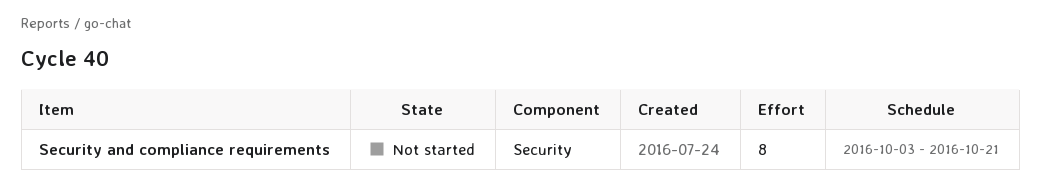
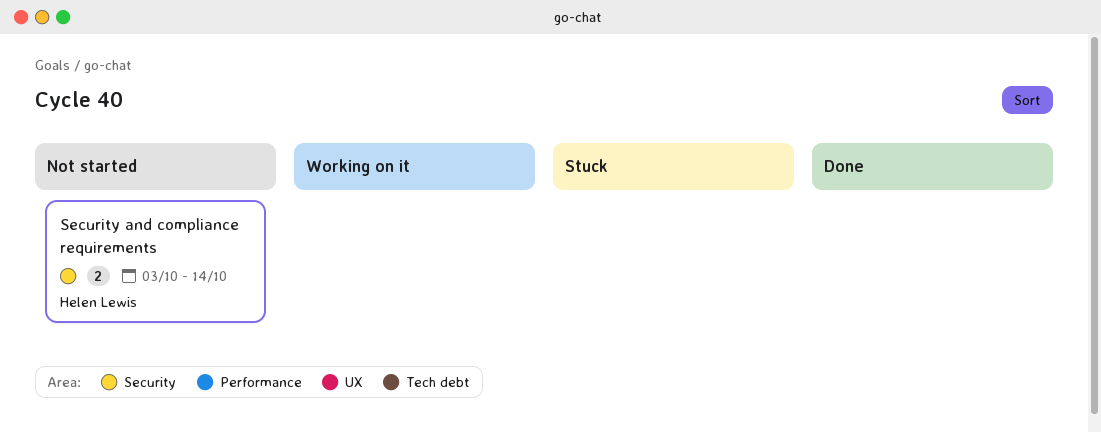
Security and compliance requirements, estimate: 8 -> 2
Security and compliance requirements, due: Oct 21 -> Oct 14

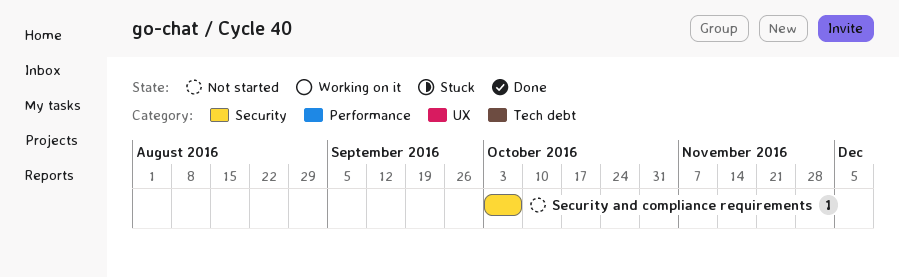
Security and compliance requirements, estimate: 2 -> 1
Security and compliance requirements, due: Oct 14 -> Oct 7

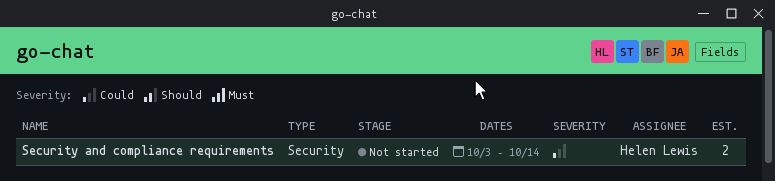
Security and compliance requirements, estimate: 1 -> 2
Security and compliance requirements, due: Oct 7 -> Oct 14

